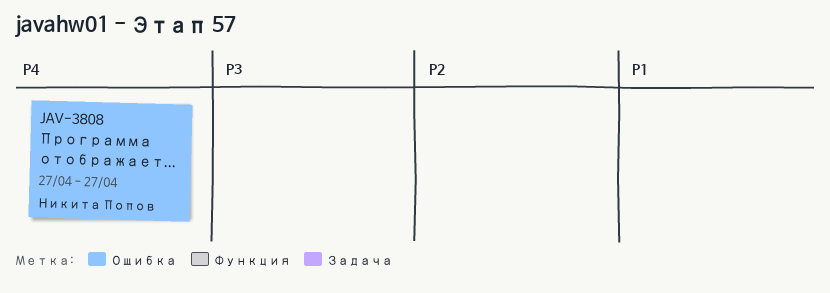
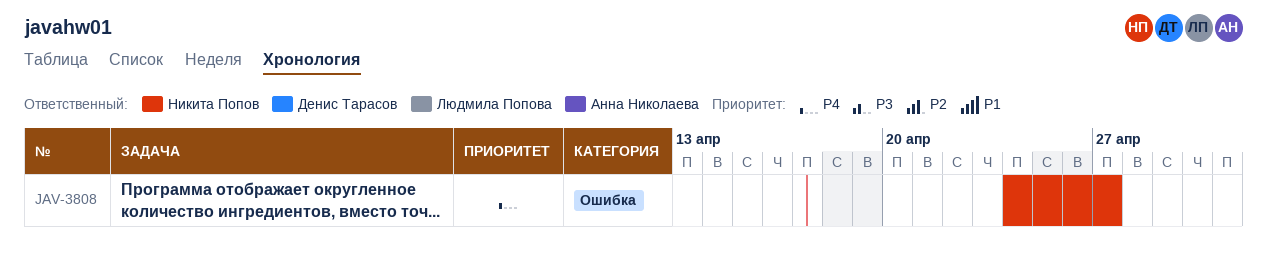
JAV-3808, start: Apr 27 -> Apr 24

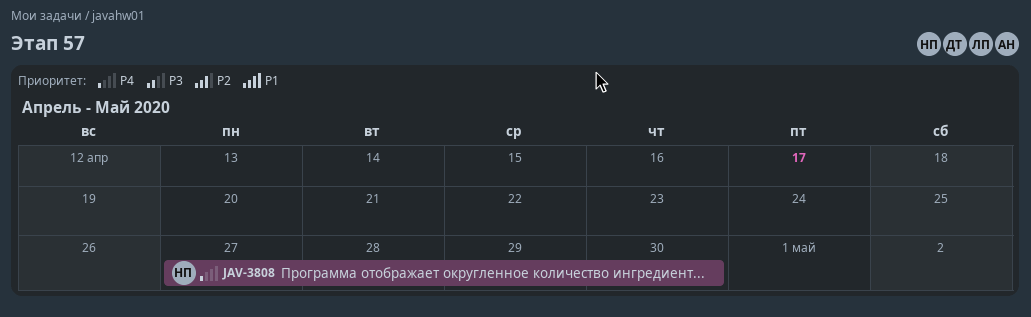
JAV-3808, start: Apr 24 -> Apr 27
JAV-3808, due: Apr 27 -> Apr 30

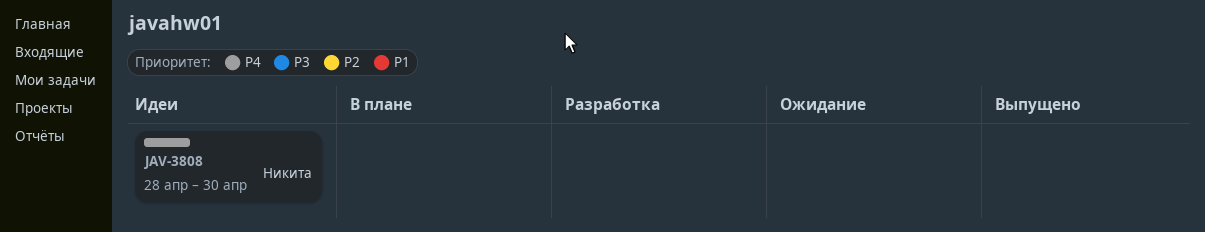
JAV-3808, start: Apr 27 -> Apr 28

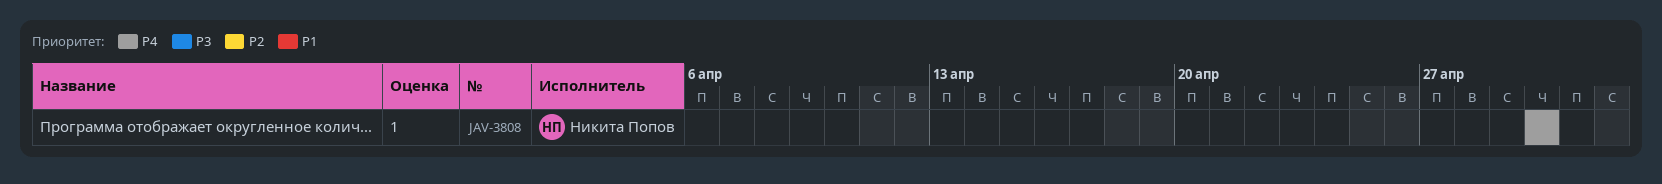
JAV-3808, start: Apr 28 -> Apr 30

